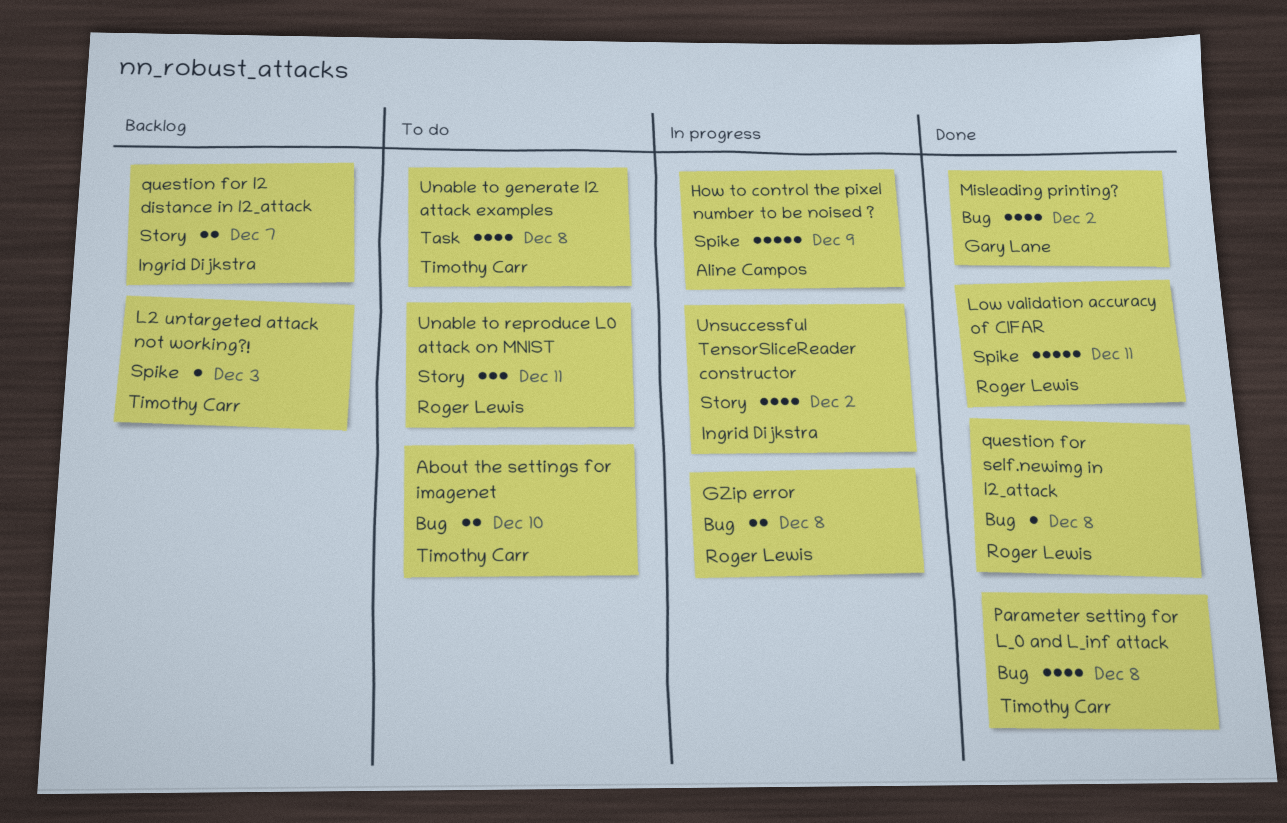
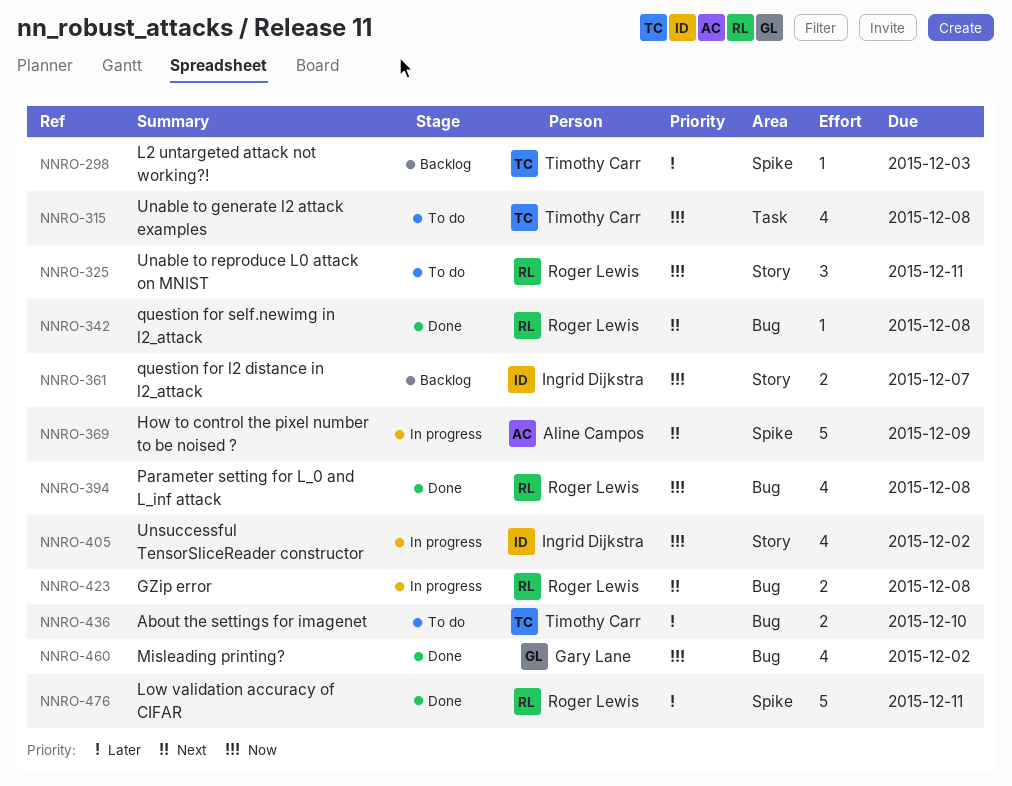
Parameter setting for L_0 and L_inf attack, owner: Timothy Carr -> Roger Lewis

